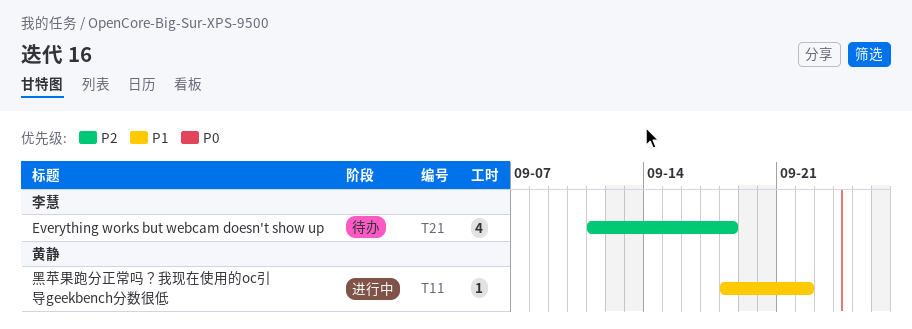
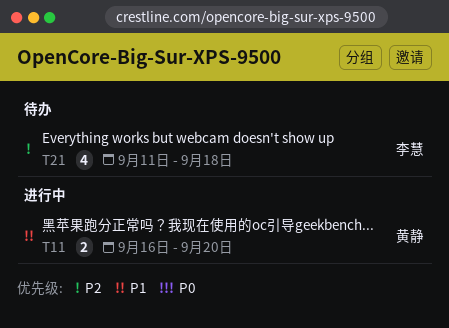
T11, estimate: 1 -> 2
T11, start: Sep 18 -> Sep 16
T11, due: Sep 22 -> Sep 20

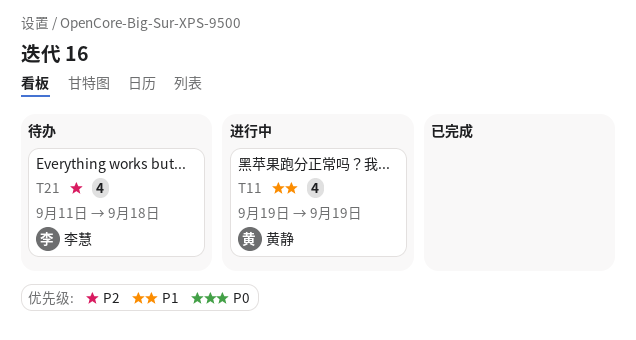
T11, estimate: 2 -> 4
T11, start: Sep 16 -> Sep 19
T11, due: Sep 20 -> Sep 19

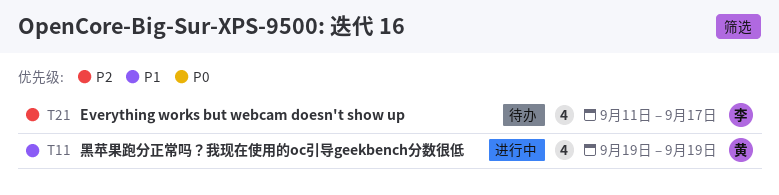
T21, due: Sep 18 -> Sep 17

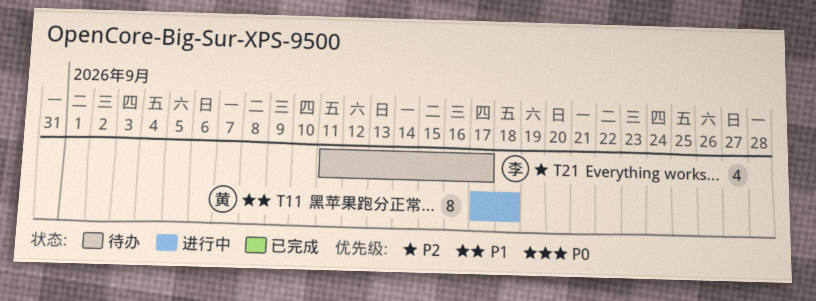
T11, estimate: 4 -> 8
T11, start: Sep 19 -> Sep 17
T11, due: Sep 19 -> Sep 18

